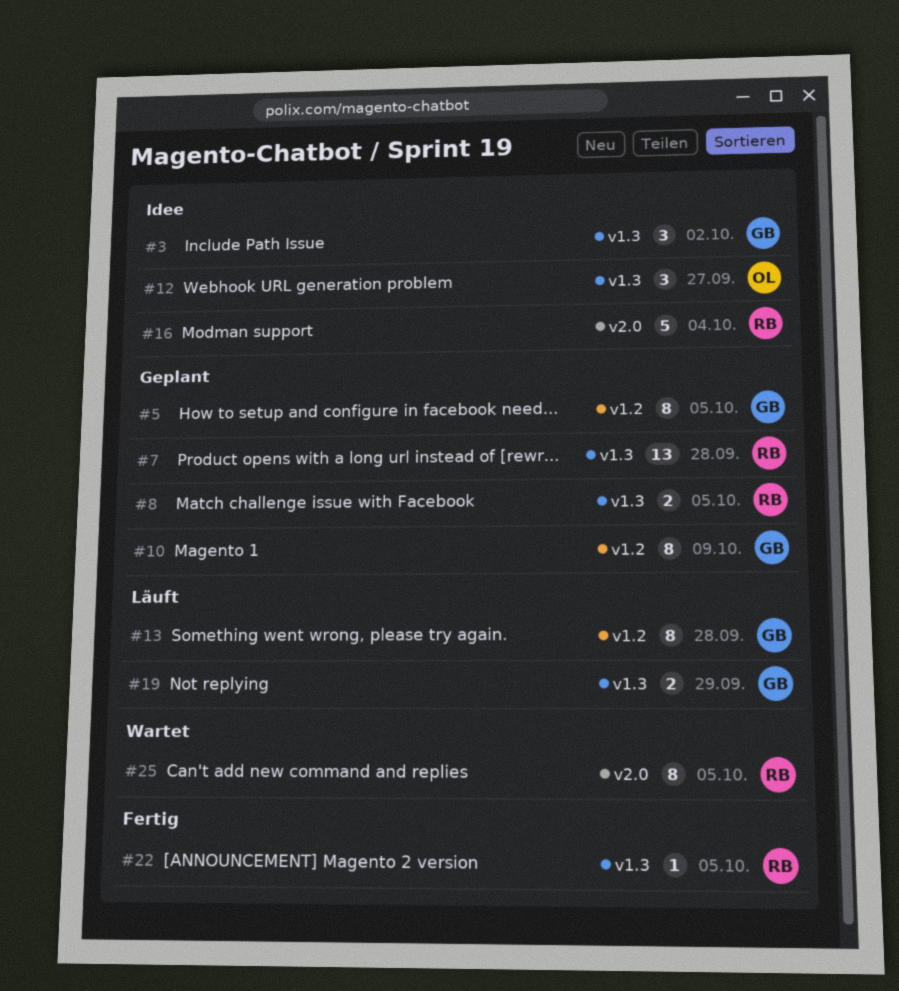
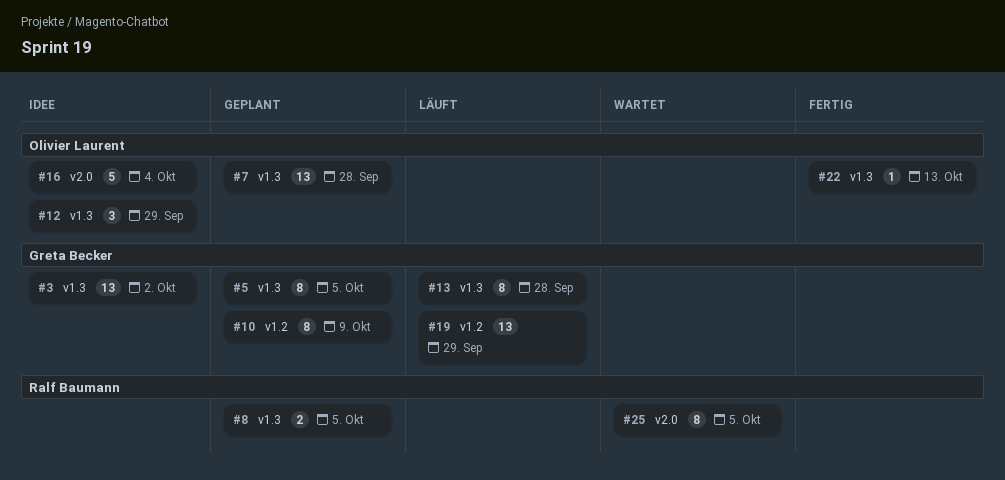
#3, estimate: 3 -> 13
#5, label: v1.2 -> v1.3
#7, owner: Ralf Baumann -> Olivier Laurent
#12, due: Sep 27 -> Sep 29
#13, label: v1.2 -> v1.3
#16, owner: Ralf Baumann -> Olivier Laurent
#19, label: v1.3 -> v1.2
#19, estimate: 2 -> 13
#22, owner: Ralf Baumann -> Olivier Laurent
#22, due: Oct 5 -> Oct 13

